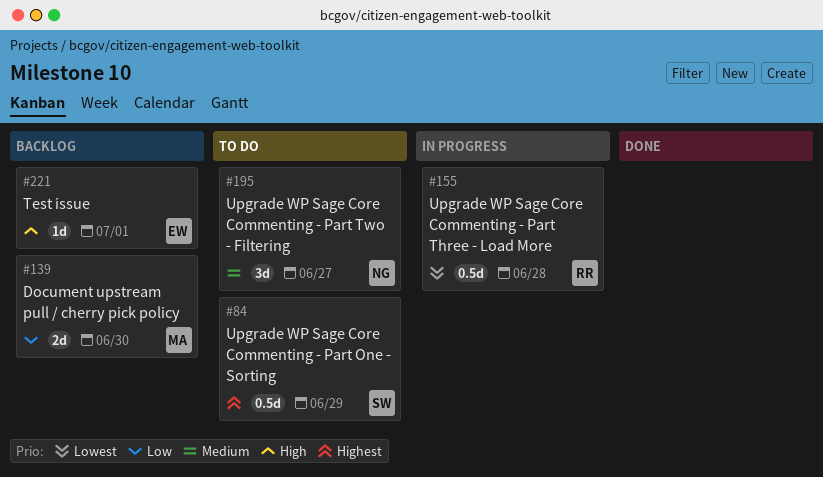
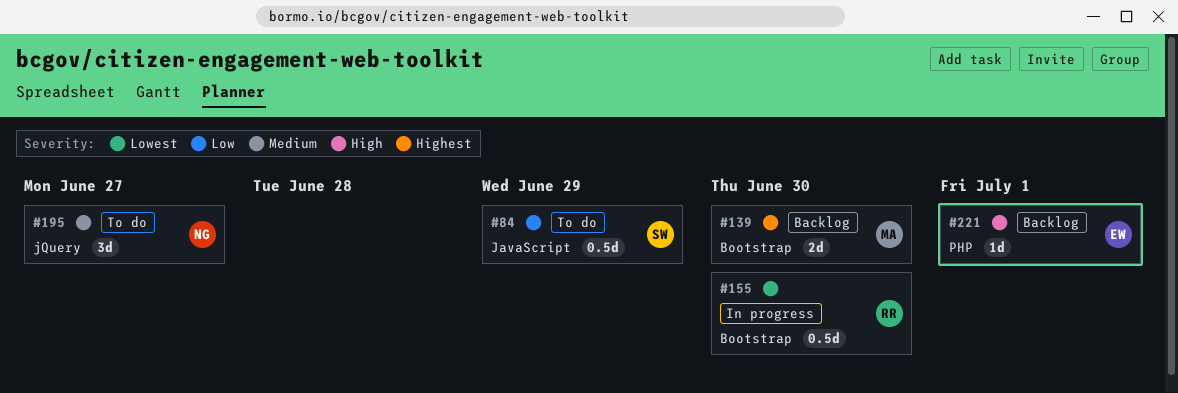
#84, priority: Highest -> Low
#139, priority: Low -> Highest
#155, due: Jun 28 -> Jun 30

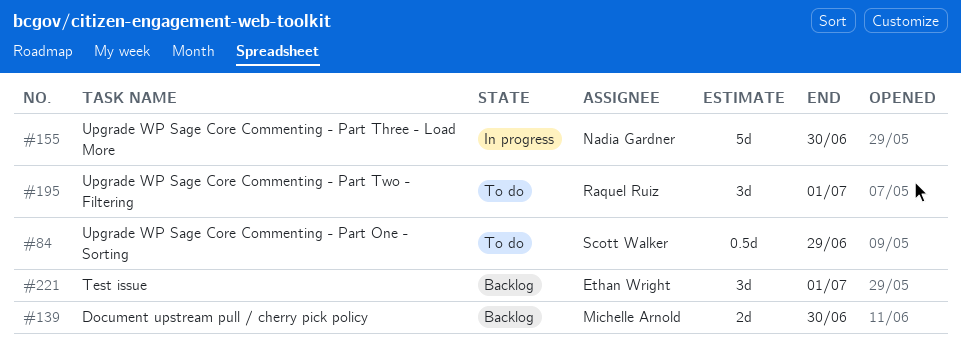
#155, owner: Raquel Ruiz -> Nadia Gardner
#155, estimate: 0.5d -> 5d
#195, owner: Nadia Gardner -> Raquel Ruiz
#195, due: Jun 27 -> Jul 1
#221, estimate: 1d -> 3d

